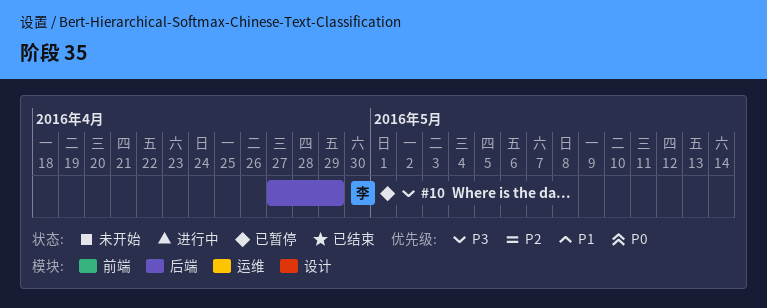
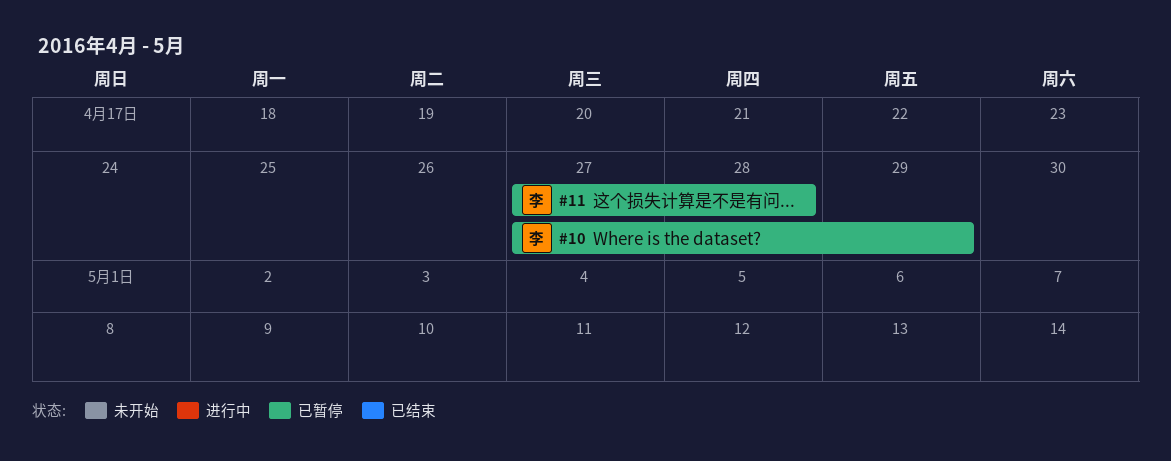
#11: none -> present

